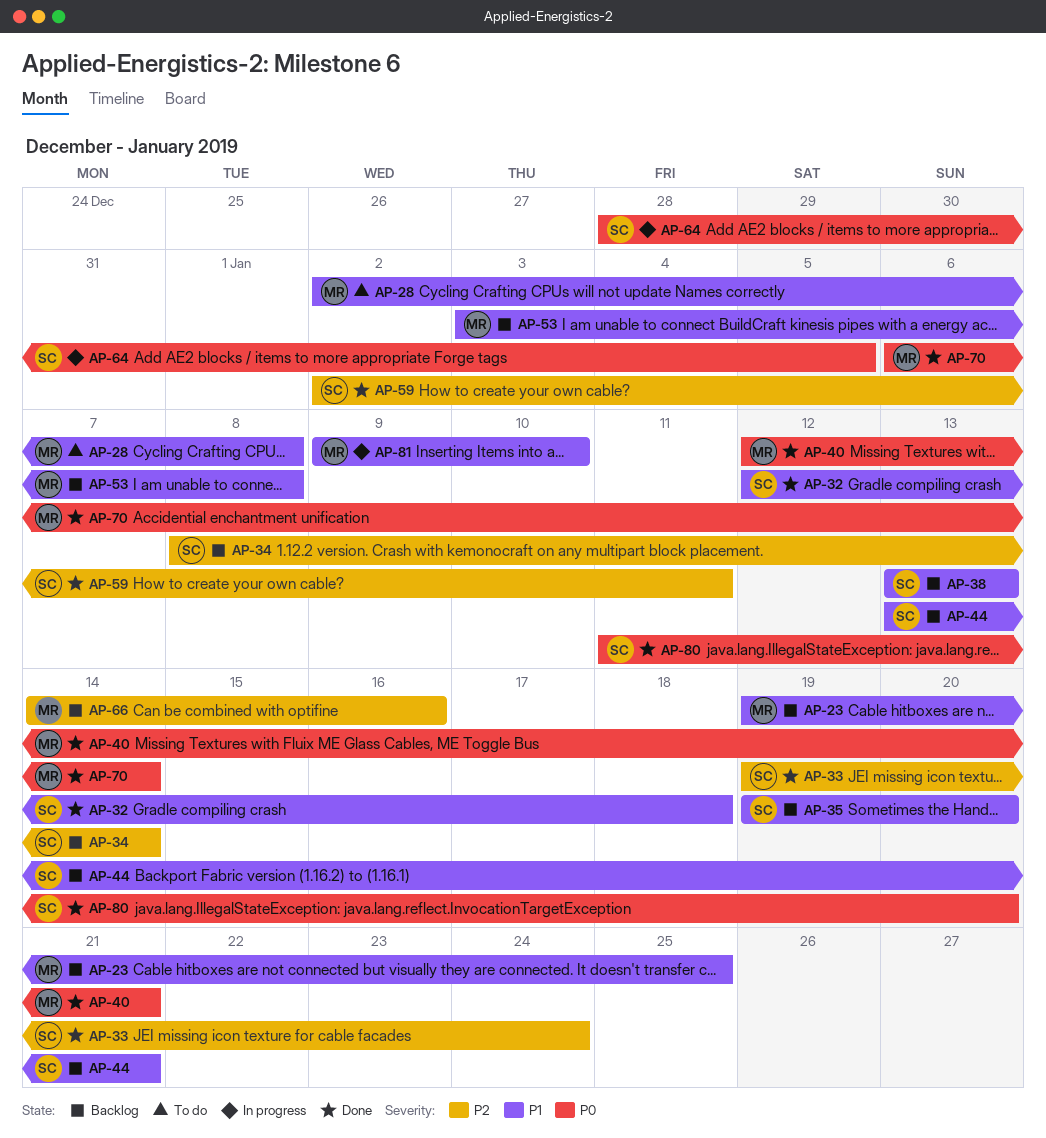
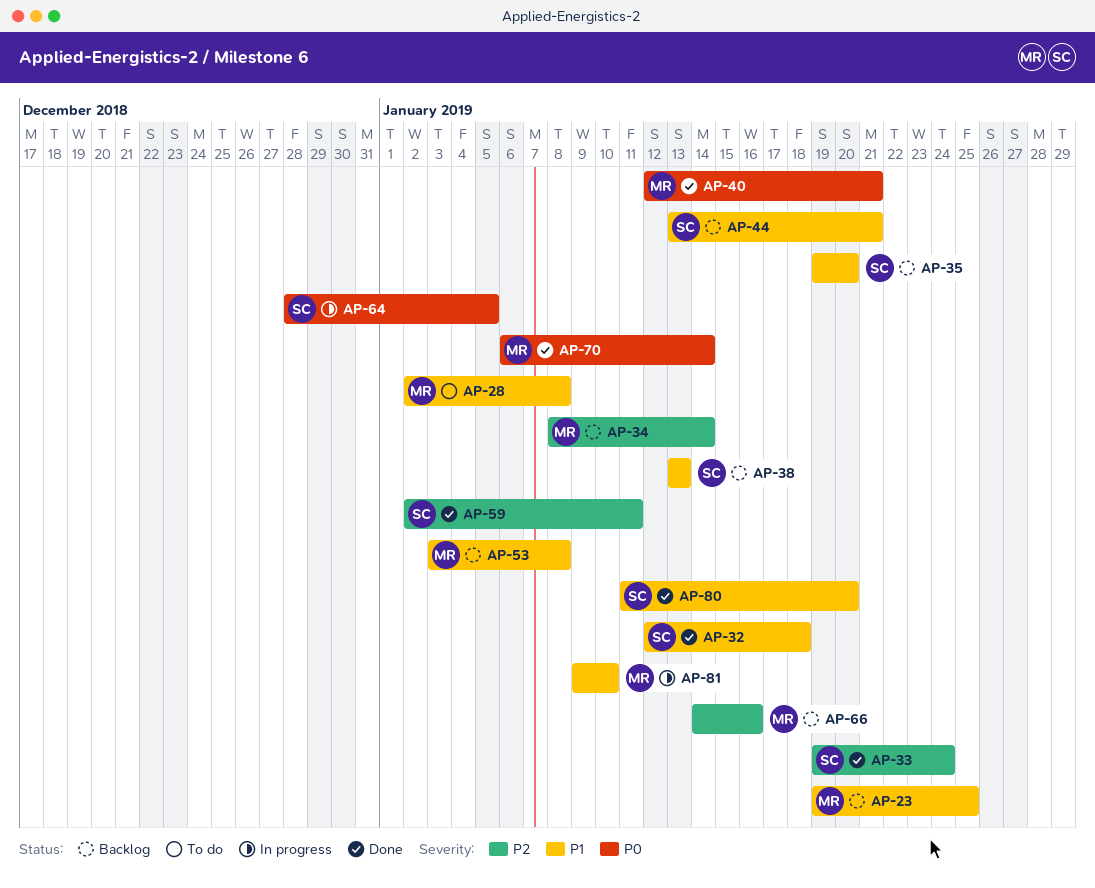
AP-34, owner: SC -> MR
AP-80, priority: P0 -> P1

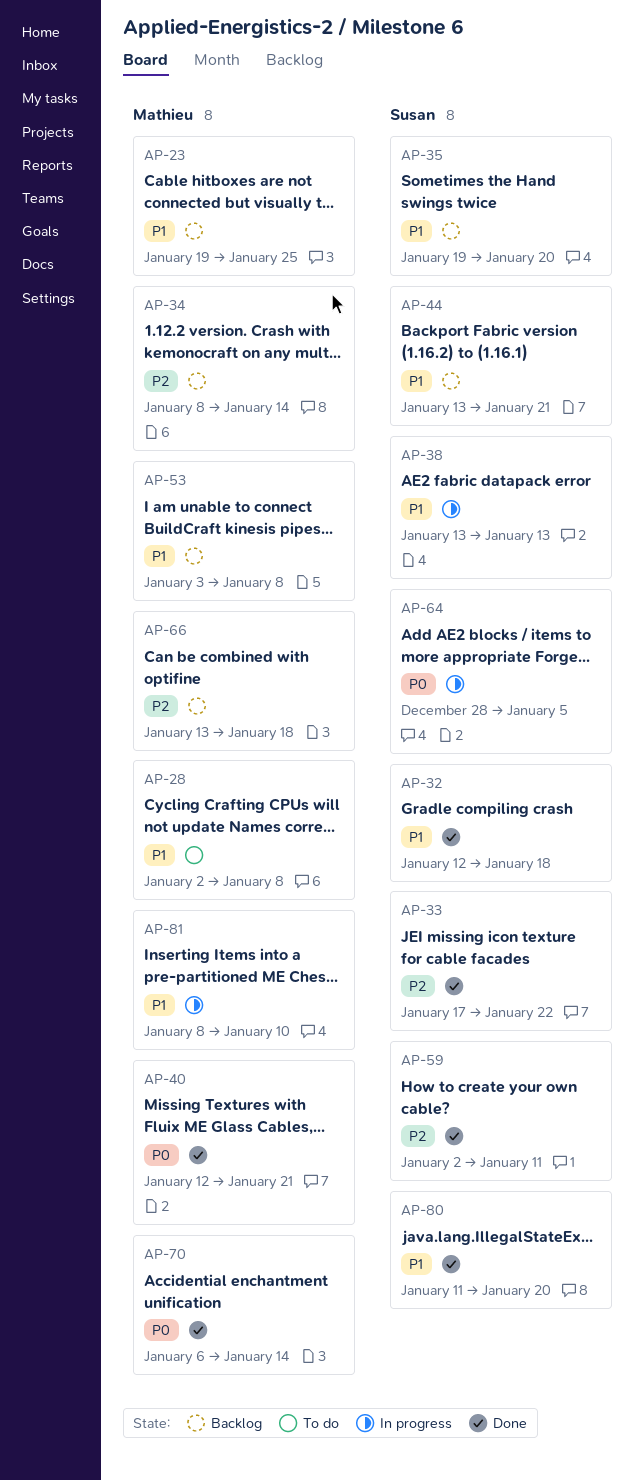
AP-33, start: Jan 19 -> Jan 17
AP-33, due: Jan 24 -> Jan 22
AP-38, status: Backlog -> In progress
AP-66, start: Jan 14 -> Jan 13
AP-66, due: Jan 16 -> Jan 18
AP-81, start: Jan 9 -> Jan 8

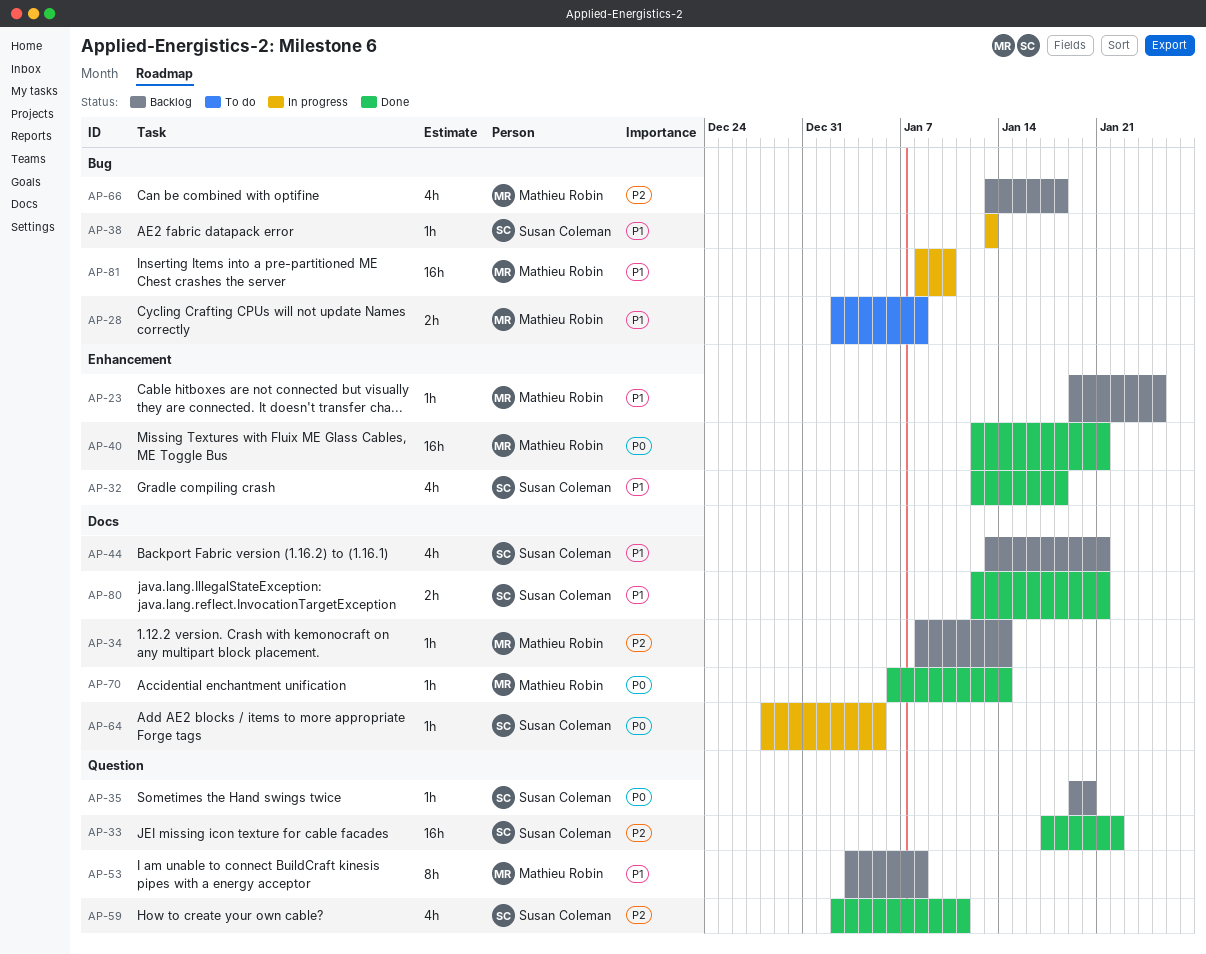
AP-35, priority: P1 -> P0
AP-80, start: Jan 11 -> Jan 12
AP-80, due: Jan 20 -> Jan 21

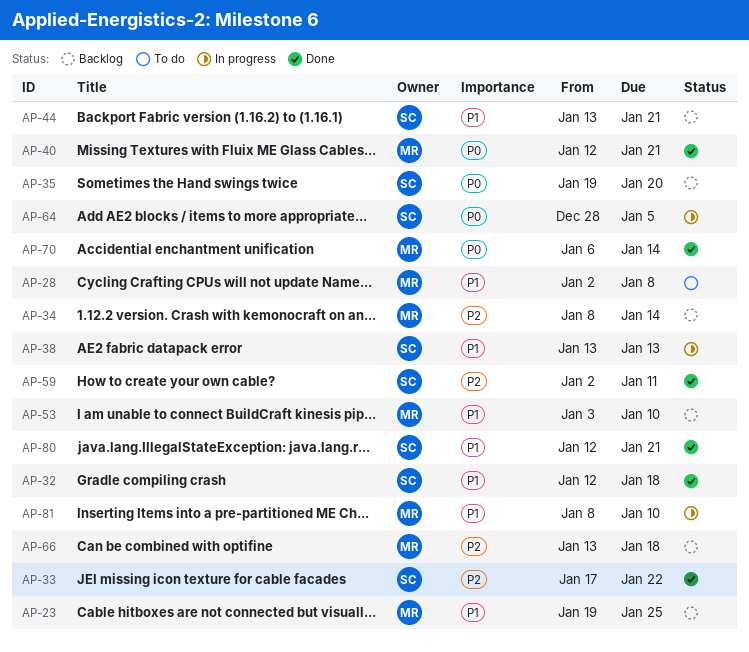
AP-53, due: Jan 8 -> Jan 10

